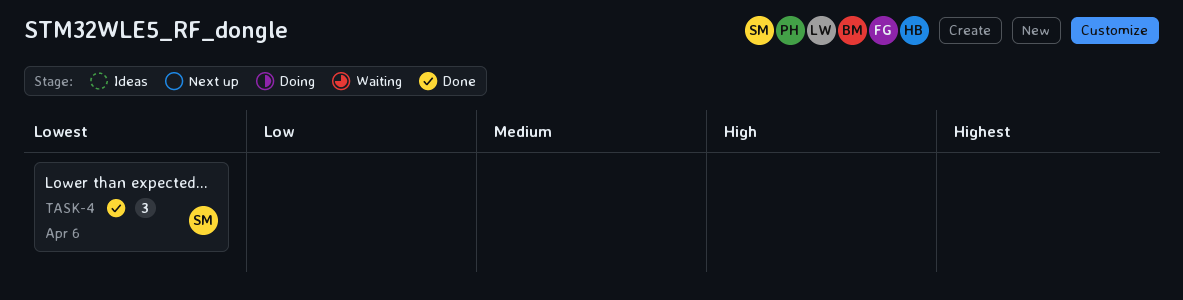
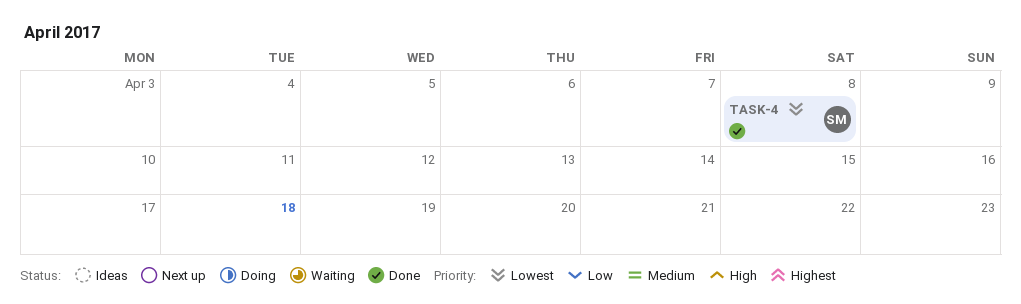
TASK-4, due: Apr 6 -> Apr 8

